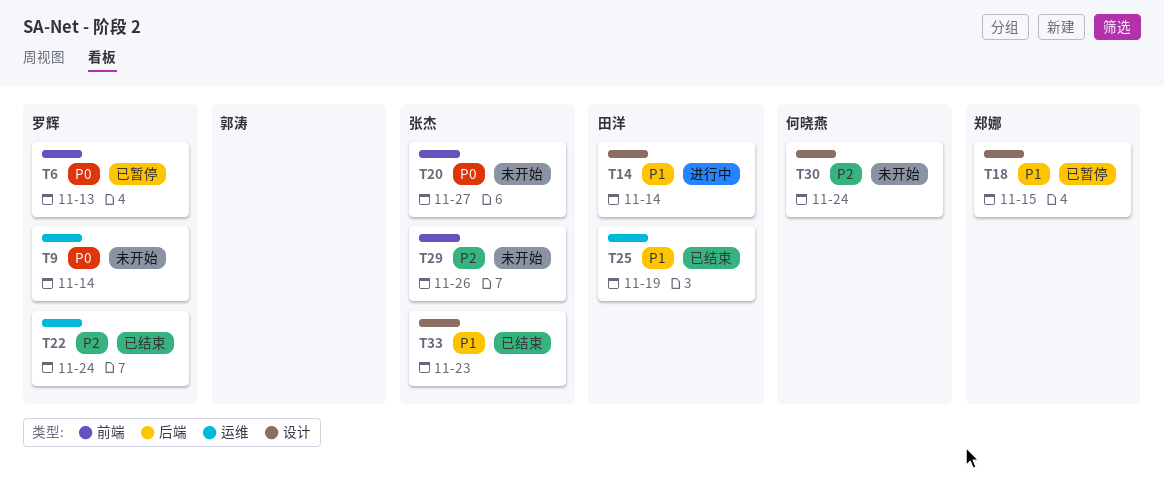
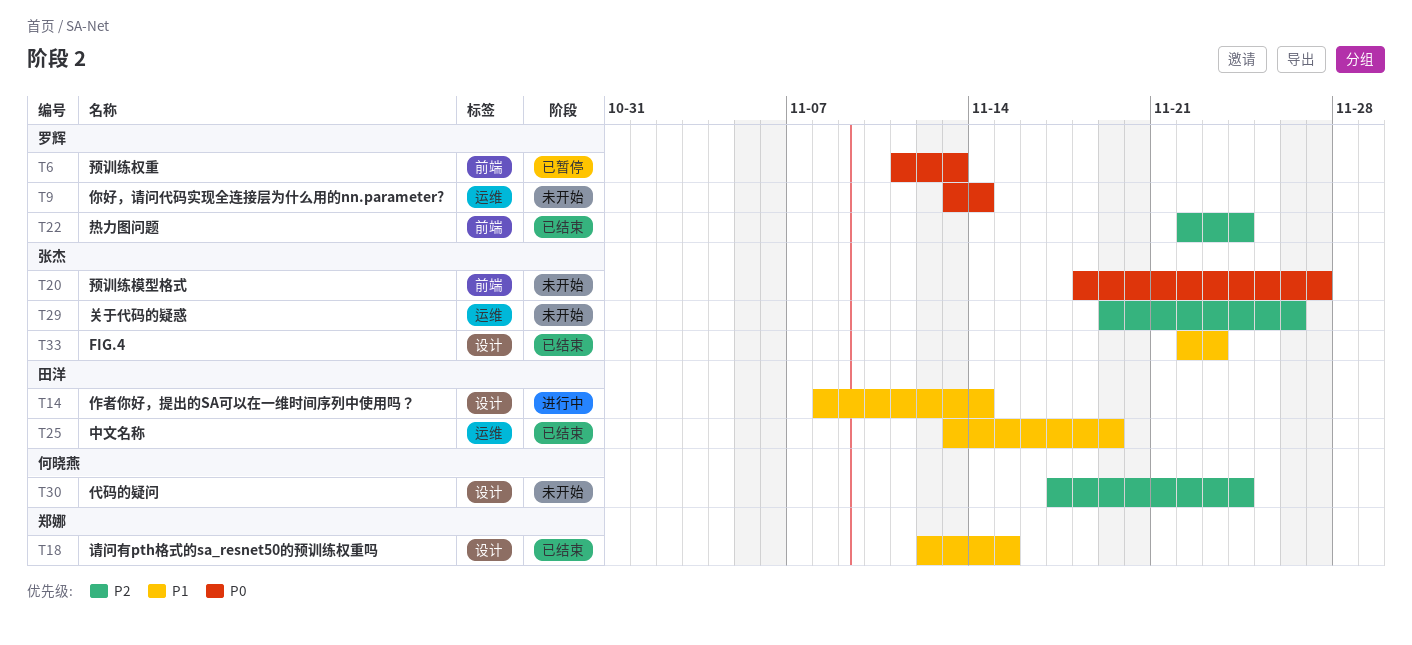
T18, status: 已暂停 -> 已结束
T22, label: 运维 -> 前端
T29, label: 前端 -> 运维

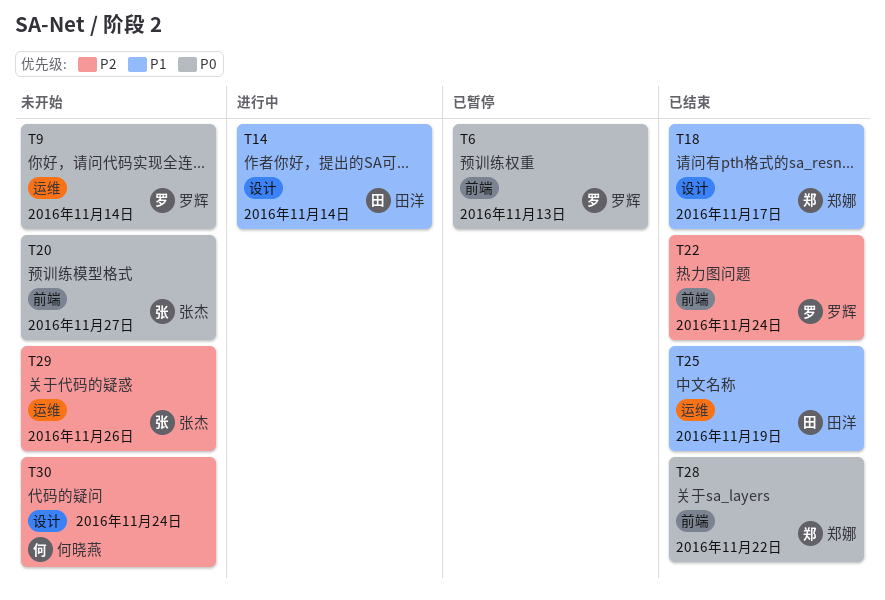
T18, due: Nov 15 -> Nov 17
T28: none -> present
T33: present -> none

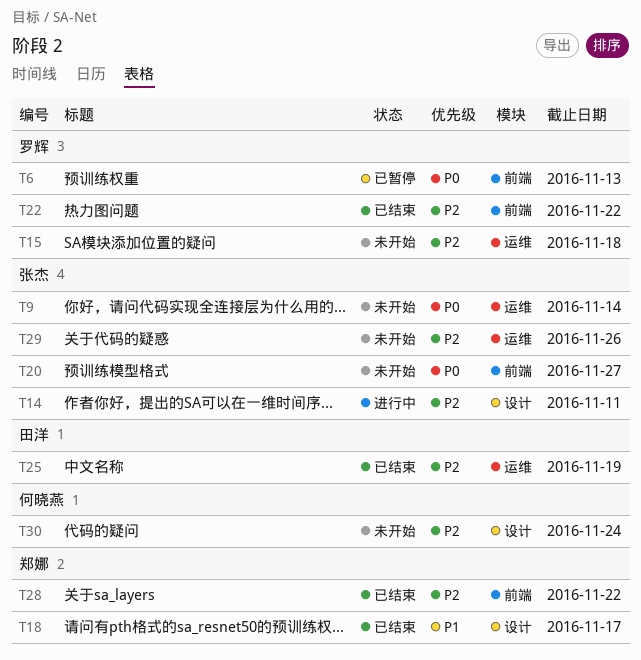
T9, owner: 罗辉 -> 张杰
T14, owner: 田洋 -> 张杰
T14, priority: P1 -> P2
T14, due: Nov 14 -> Nov 11
T15: none -> present
T22, due: Nov 24 -> Nov 22
T25, priority: P1 -> P2
T28, priority: P0 -> P2

